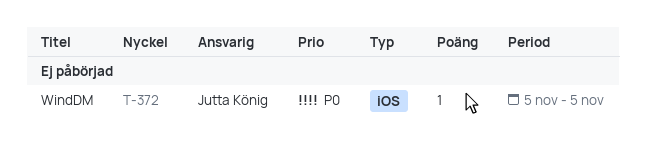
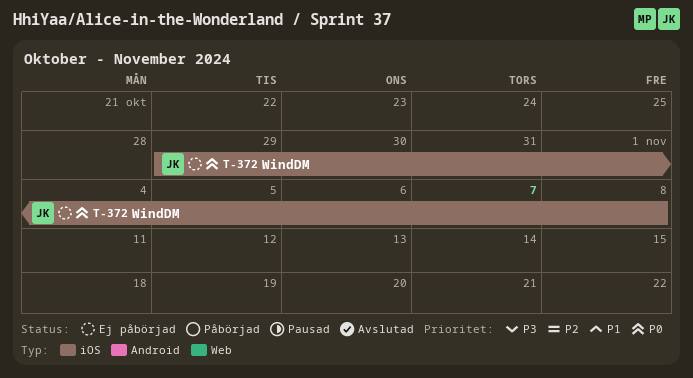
T-372, start: Nov 5 -> Oct 29
T-372, due: Nov 5 -> Nov 8

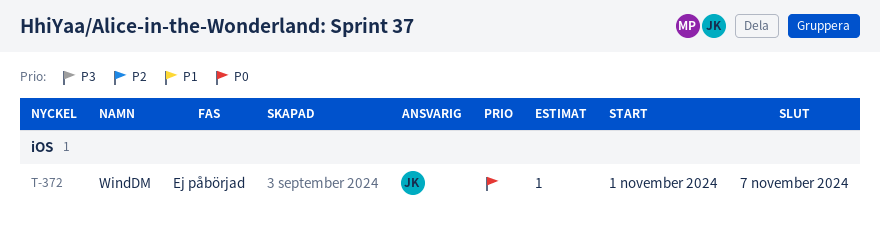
T-372, start: Oct 29 -> Nov 1
T-372, due: Nov 8 -> Nov 7

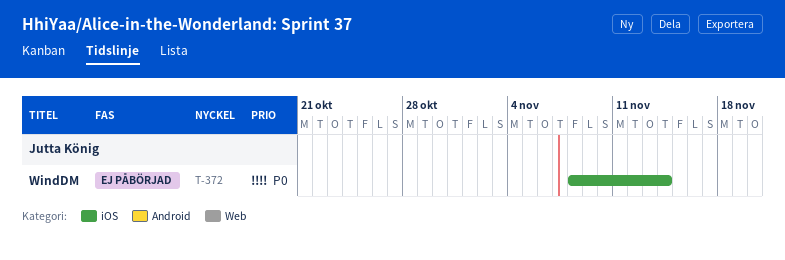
T-372, start: Nov 1 -> Nov 8
T-372, due: Nov 7 -> Nov 14

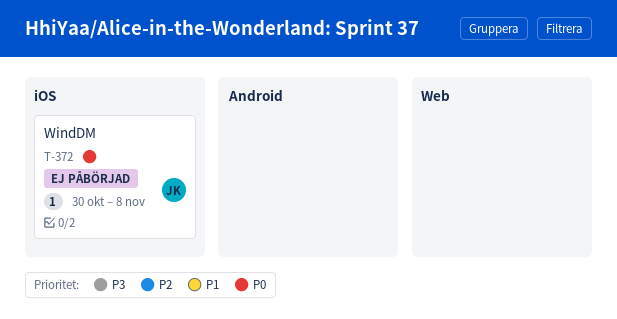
T-372, start: Nov 8 -> Oct 30
T-372, due: Nov 14 -> Nov 8

